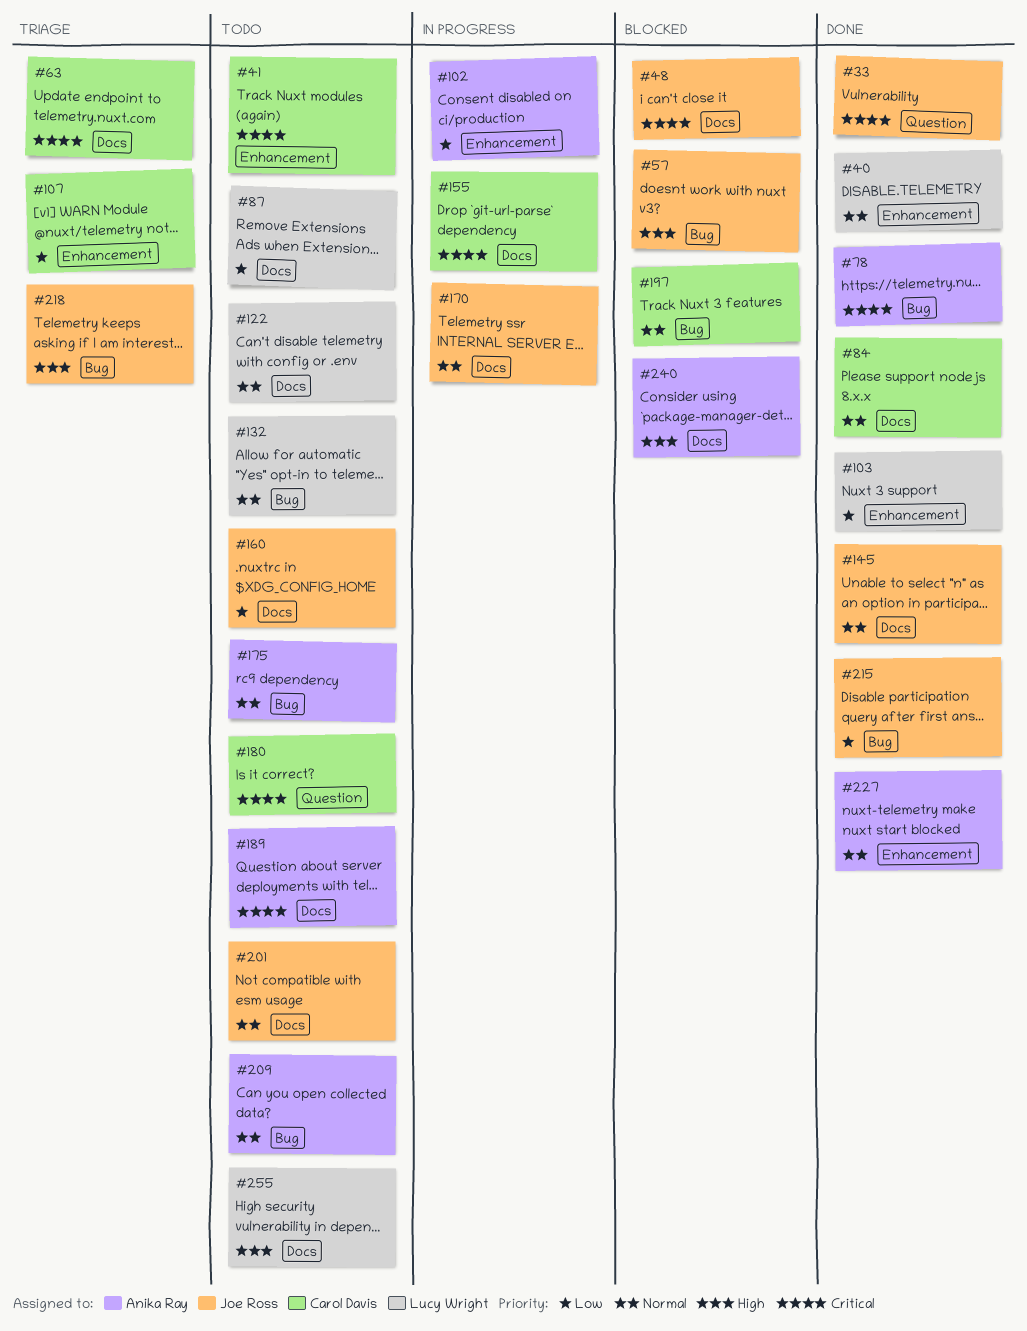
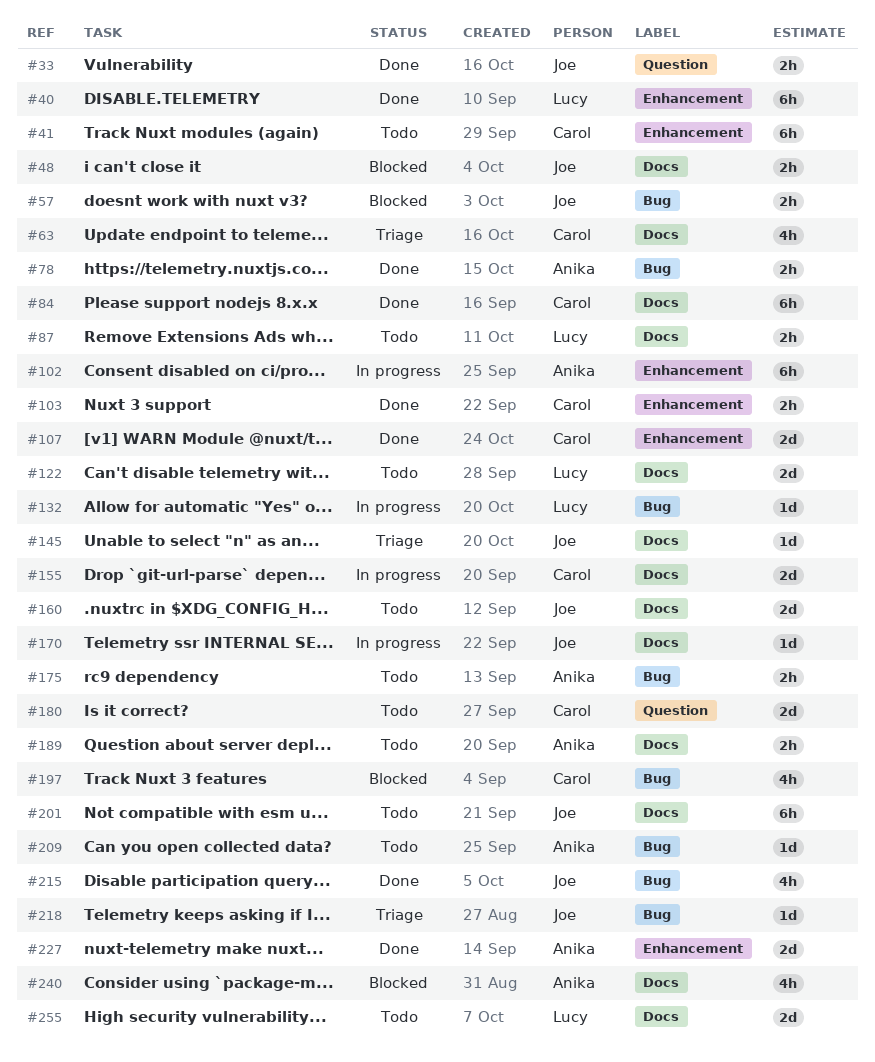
#103, owner: Lucy Wright -> Carol Davis
#107, status: Triage -> Done
#132, status: Todo -> In progress
#145, status: Done -> Triage

